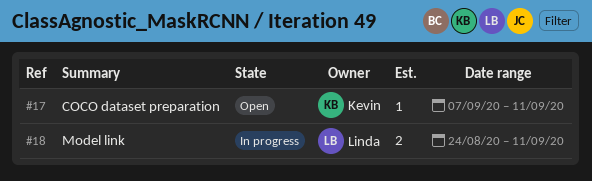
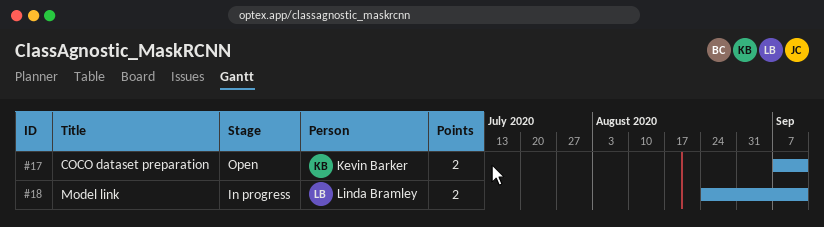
#17, estimate: 1 -> 2

